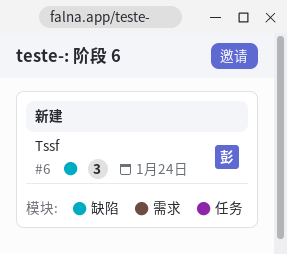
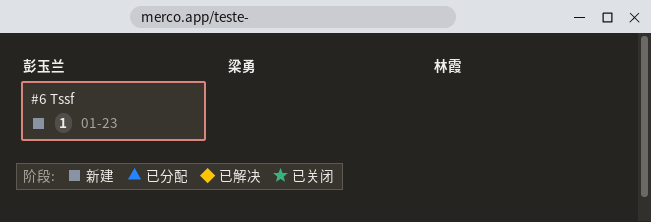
#6, estimate: 3 -> 1
#6, due: Jan 24 -> Jan 23

